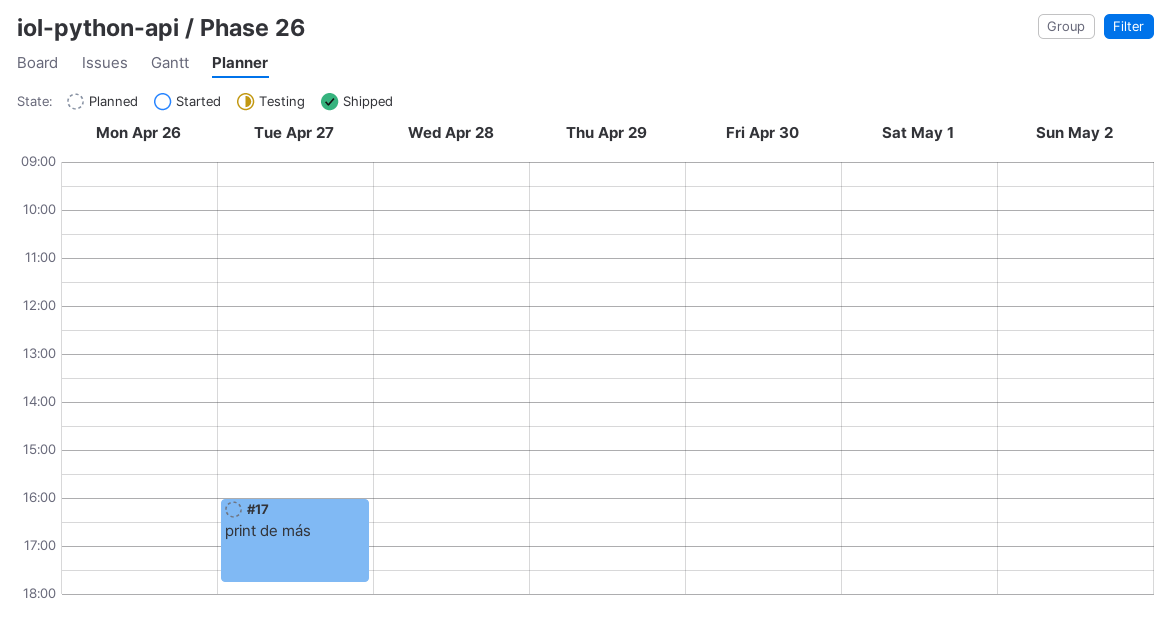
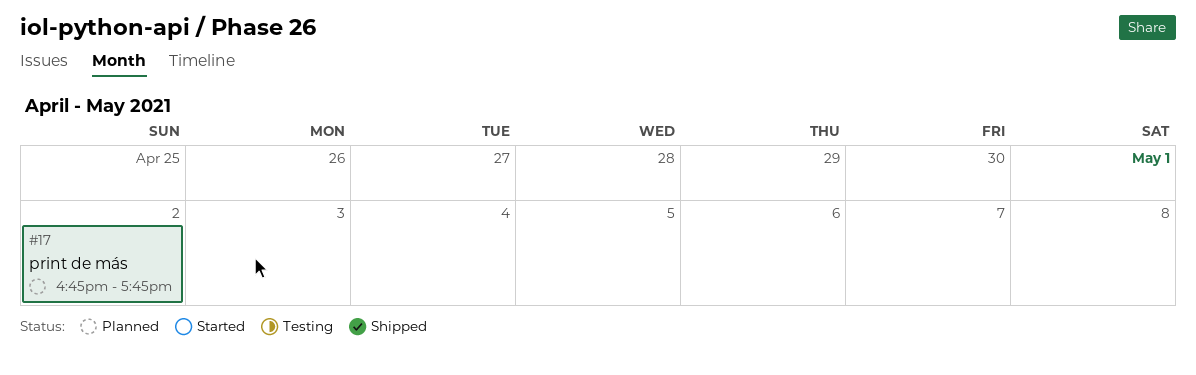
#17, day: Apr 27 -> May 2
#17, begins: 16:00 -> 16:45

